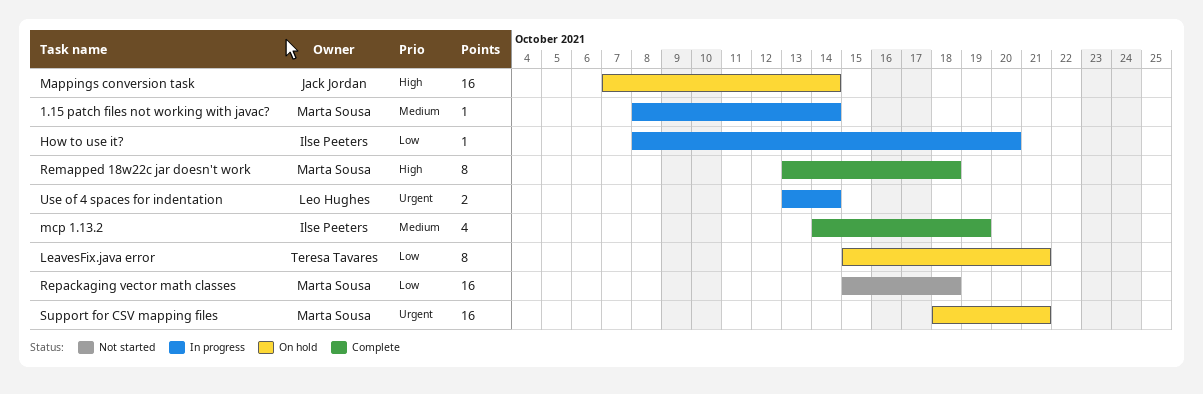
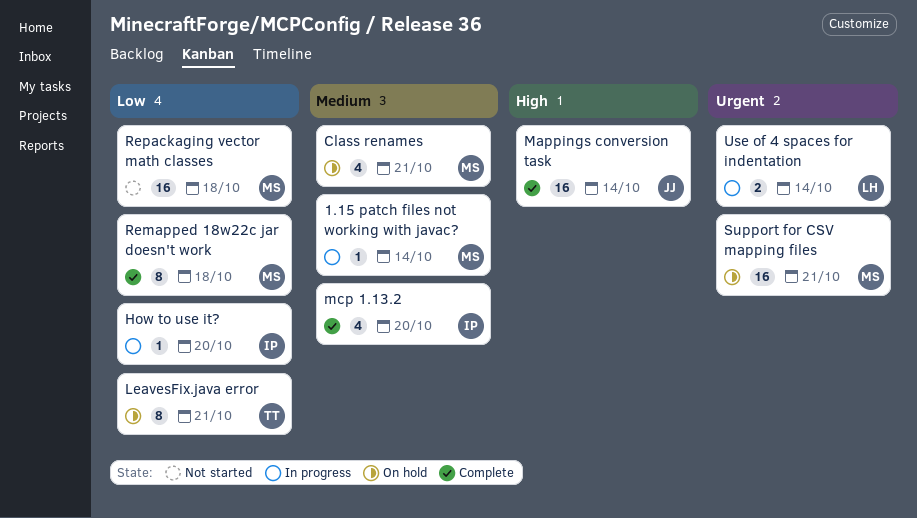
Class renames: none -> present
Mappings conversion task, status: On hold -> Complete
mcp 1.13.2, due: Oct 19 -> Oct 20
Remapped 18w22c jar doesn't work, priority: High -> Low

